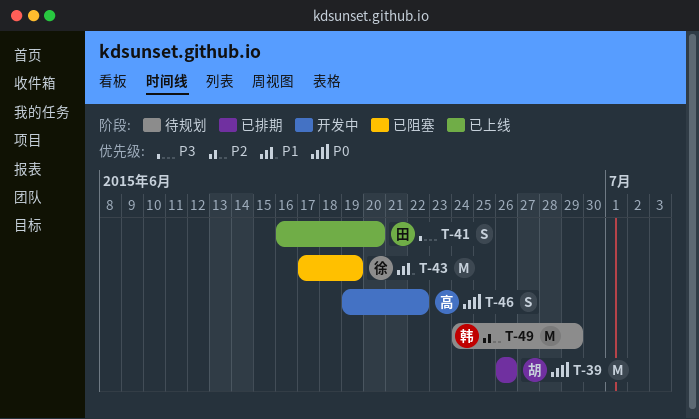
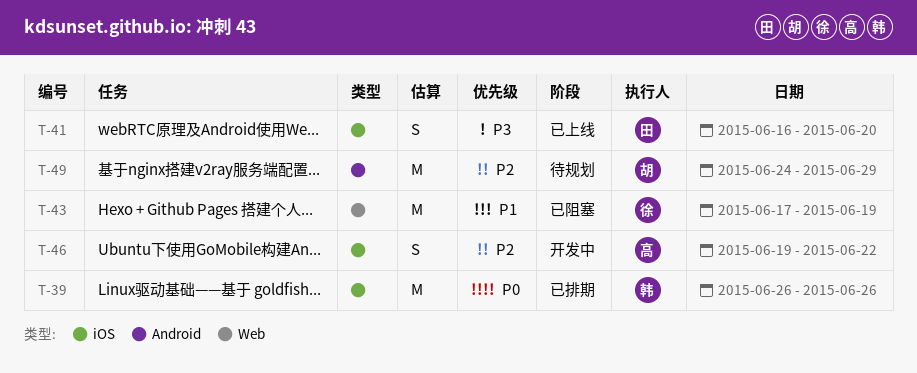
T-39, owner: 胡 -> 韩
T-46, priority: P0 -> P2
T-49, owner: 韩 -> 胡

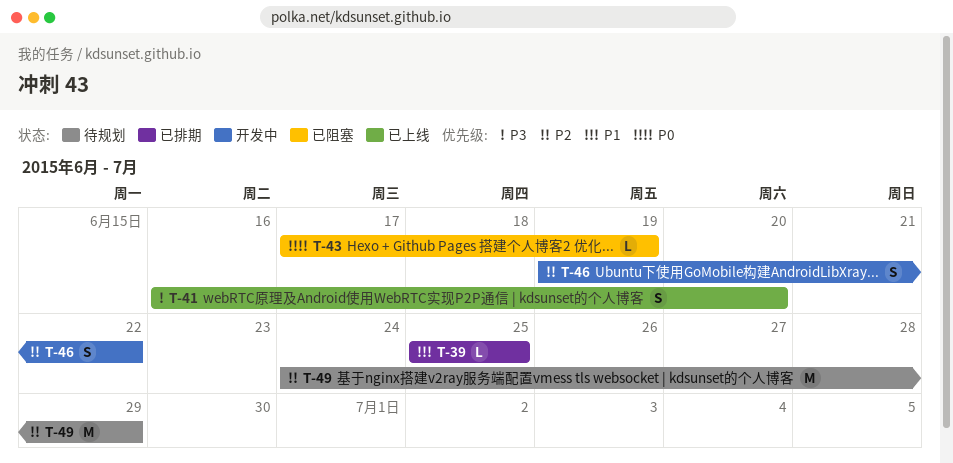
T-39, priority: P0 -> P1
T-39, estimate: M -> L
T-39, start: Jun 26 -> Jun 25
T-39, due: Jun 26 -> Jun 25
T-43, priority: P1 -> P0
T-43, estimate: M -> L

